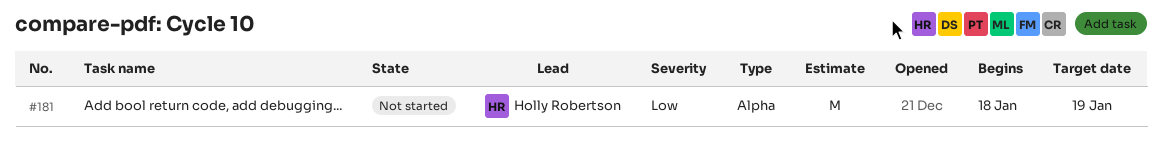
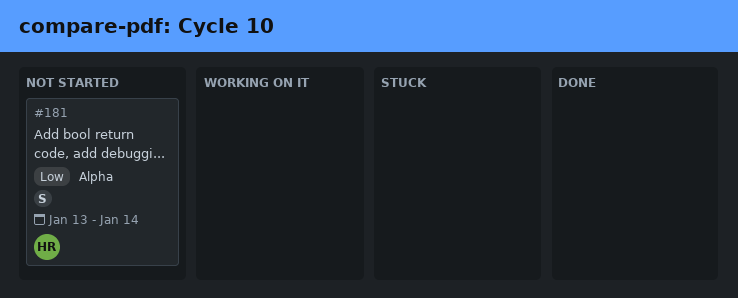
#181, estimate: M -> S
#181, start: Jan 18 -> Jan 13
#181, due: Jan 19 -> Jan 14

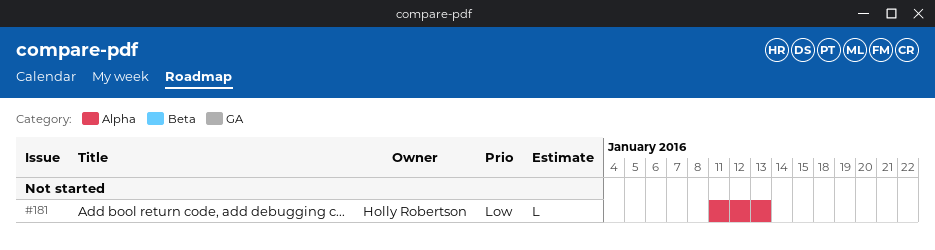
#181, estimate: S -> L
#181, start: Jan 13 -> Jan 11
#181, due: Jan 14 -> Jan 13

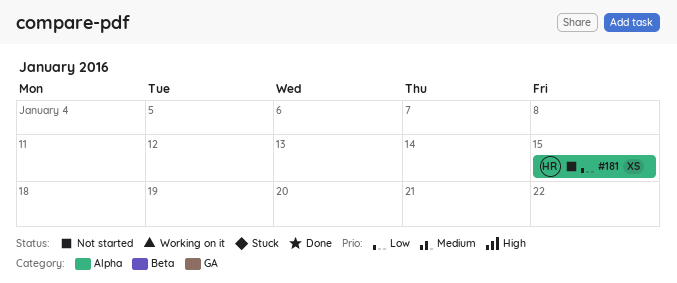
#181, estimate: L -> XS
#181, start: Jan 11 -> Jan 15
#181, due: Jan 13 -> Jan 15

